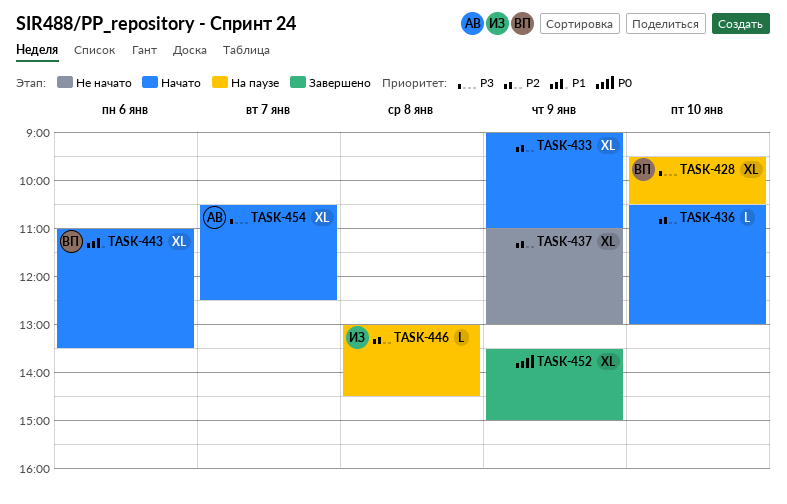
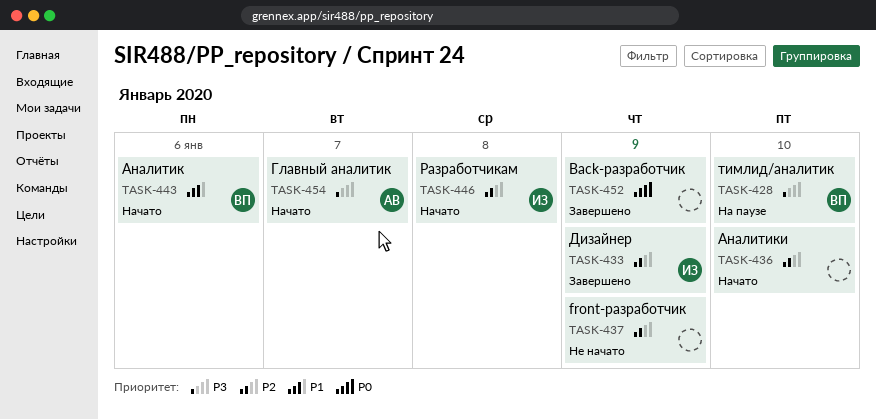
TASK-433, status: Начато -> Завершено
TASK-433, owner: none -> ИЗ
TASK-446, status: На паузе -> Начато

